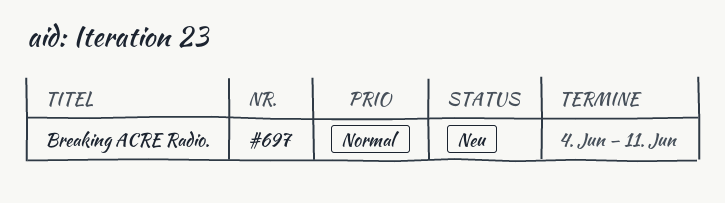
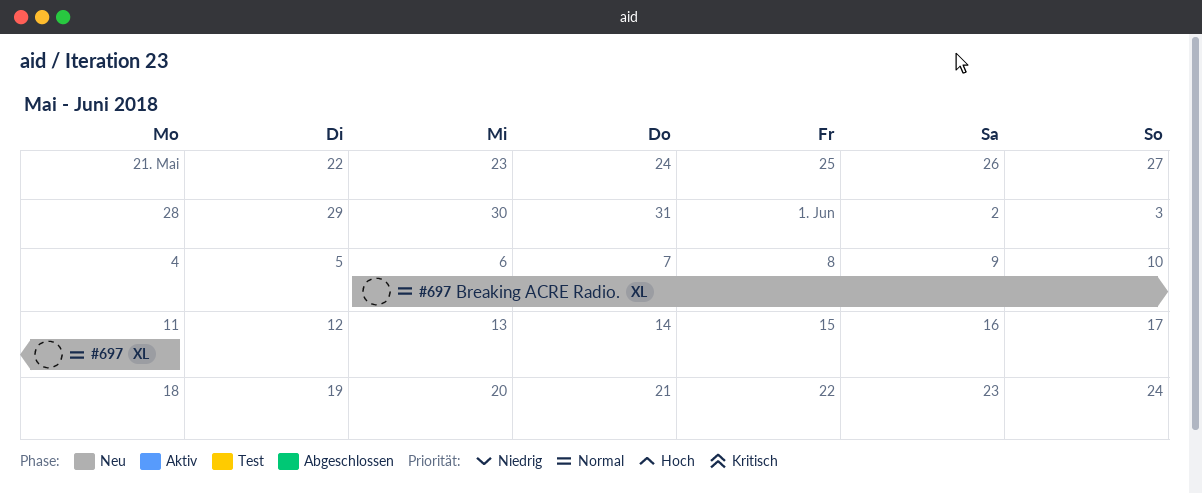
#697, start: Jun 4 -> Jun 6

